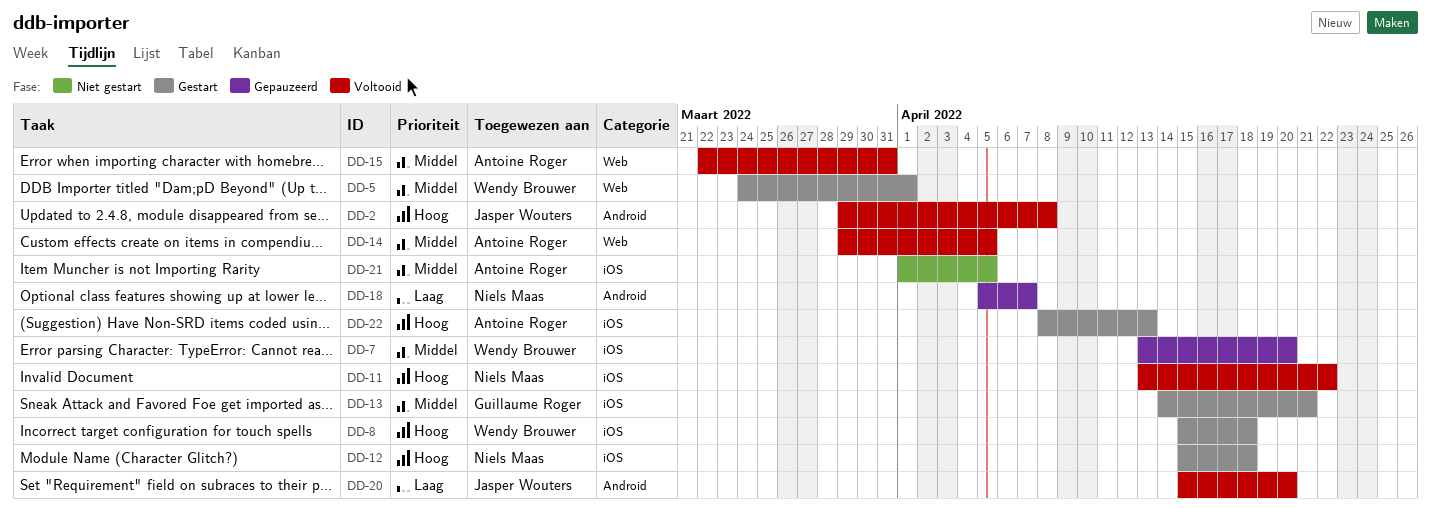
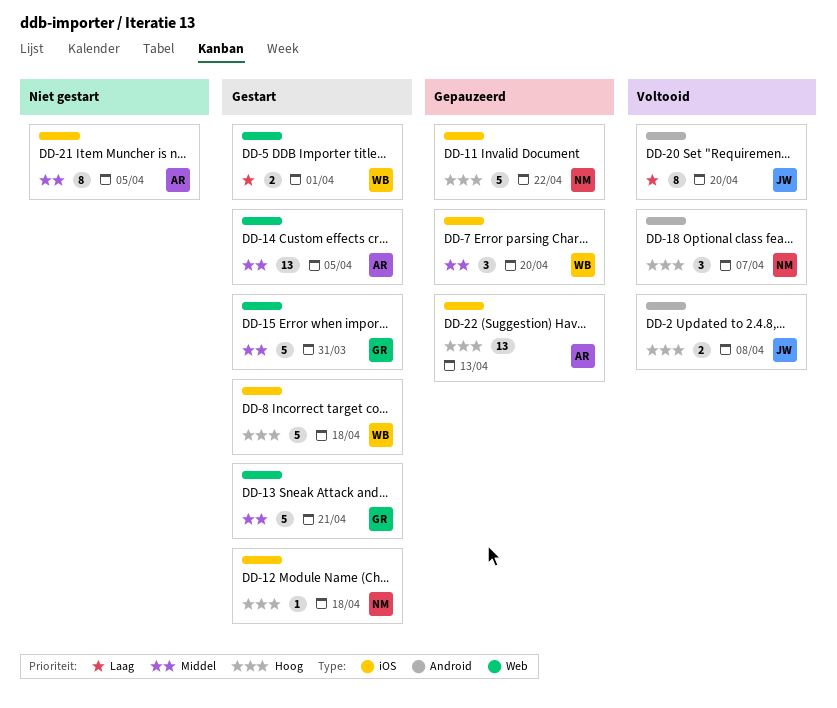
DD-5, priority: Middel -> Laag
DD-11, status: Voltooid -> Gepauzeerd
DD-13, label: iOS -> Web
DD-14, status: Voltooid -> Gestart
DD-15, status: Voltooid -> Gestart
DD-15, owner: Antoine Roger -> Guillaume Roger
DD-18, status: Gepauzeerd -> Voltooid
DD-18, priority: Laag -> Hoog
DD-22, status: Gestart -> Gepauzeerd

